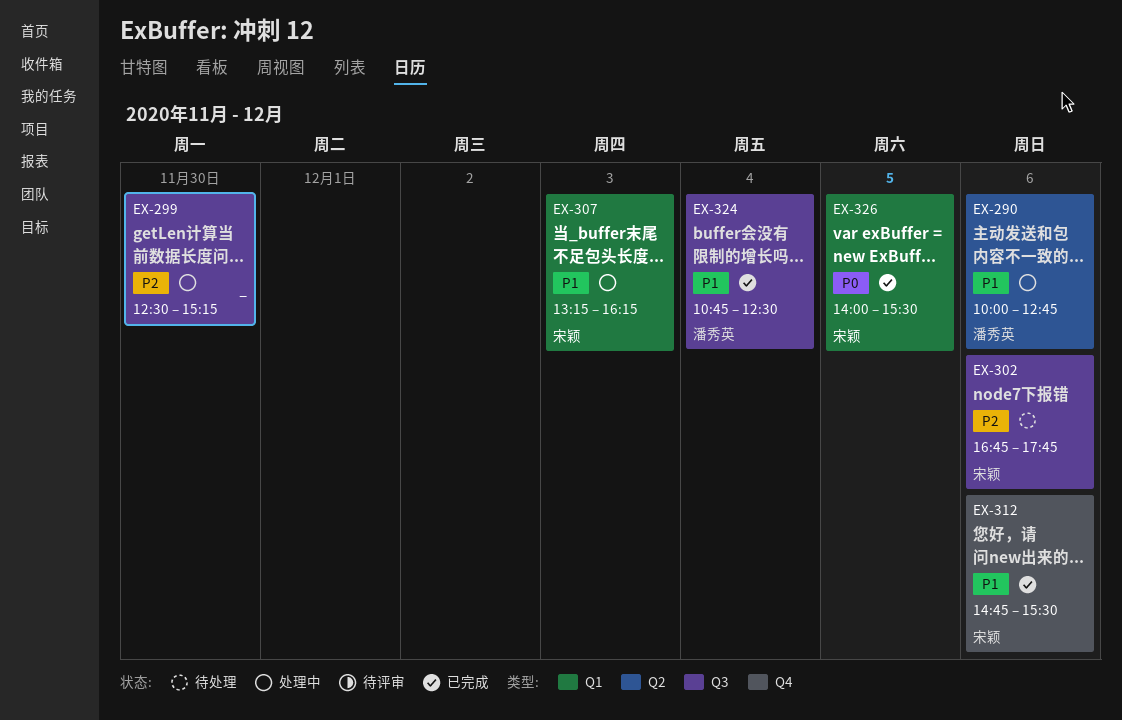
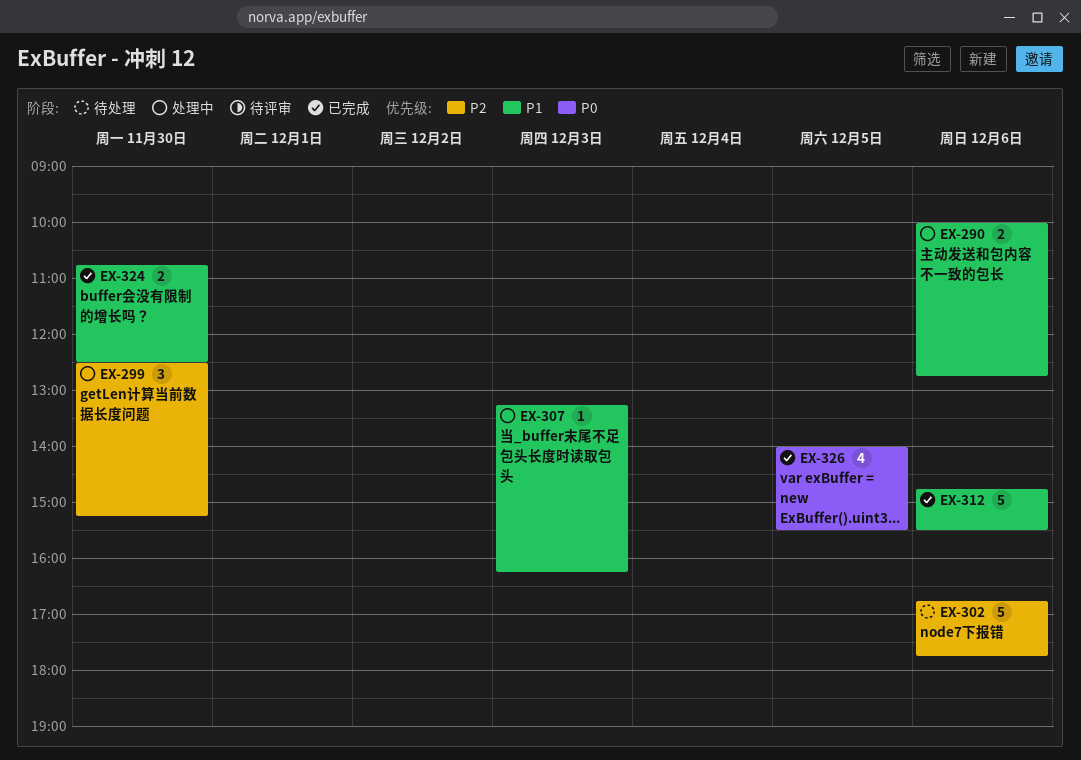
EX-324, day: Dec 4 -> Nov 30

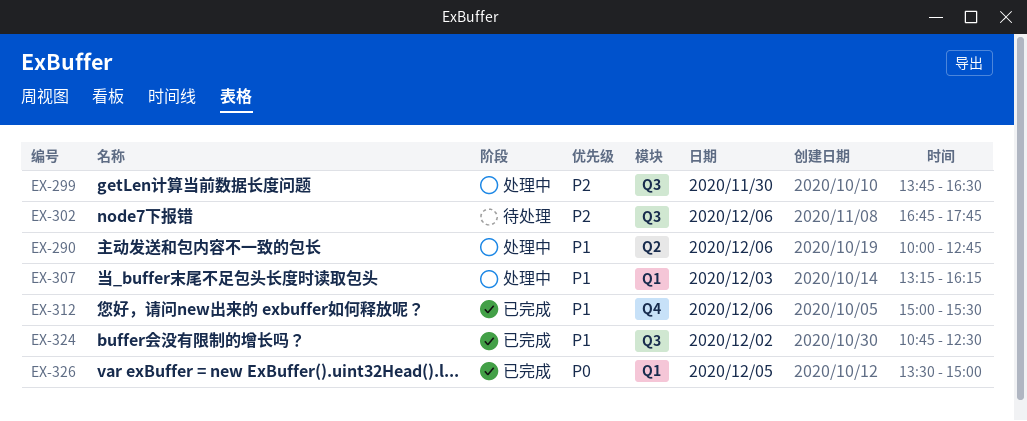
EX-299, begins: 12:30 -> 13:45
EX-299, ends: 15:15 -> 16:30
EX-312, begins: 14:45 -> 15:00
EX-324, day: Nov 30 -> Dec 2
EX-326, begins: 14:00 -> 13:30
EX-326, ends: 15:30 -> 15:00

